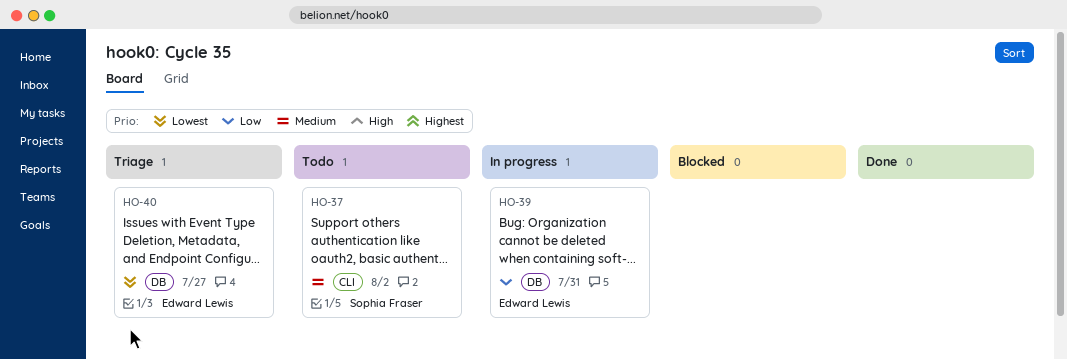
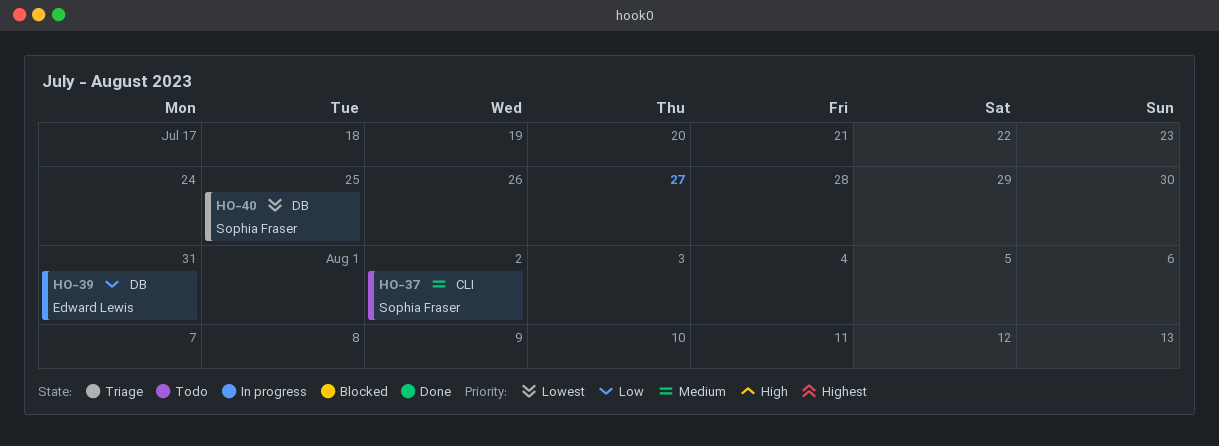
HO-40, owner: Edward Lewis -> Sophia Fraser
HO-40, due: Jul 27 -> Jul 25

